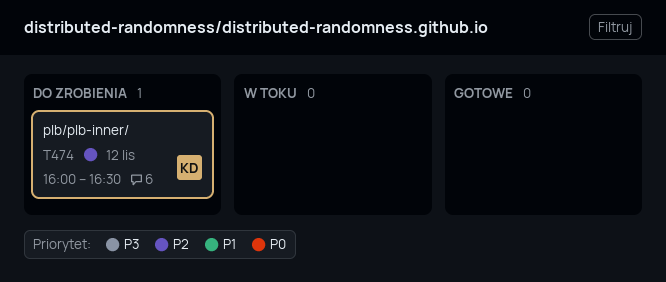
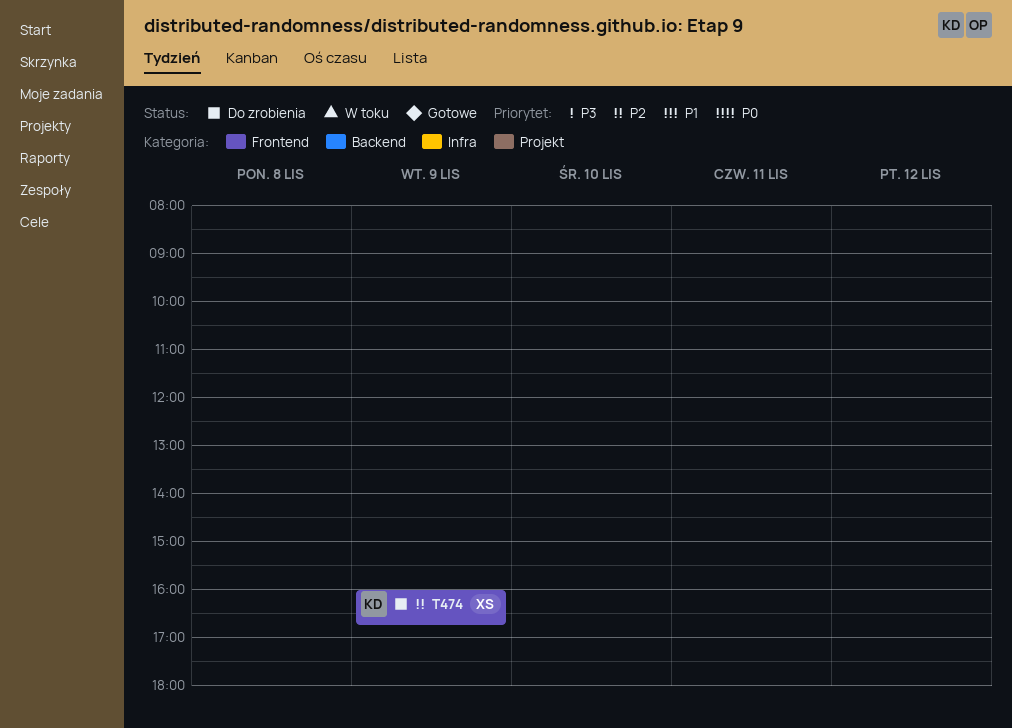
T474, day: Nov 12 -> Nov 9
T474, ends: 16:30 -> 16:45

